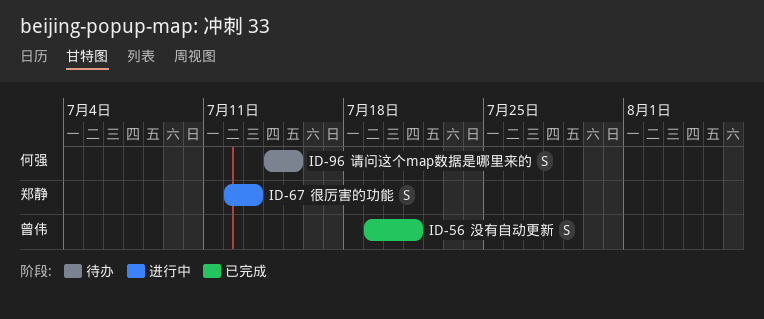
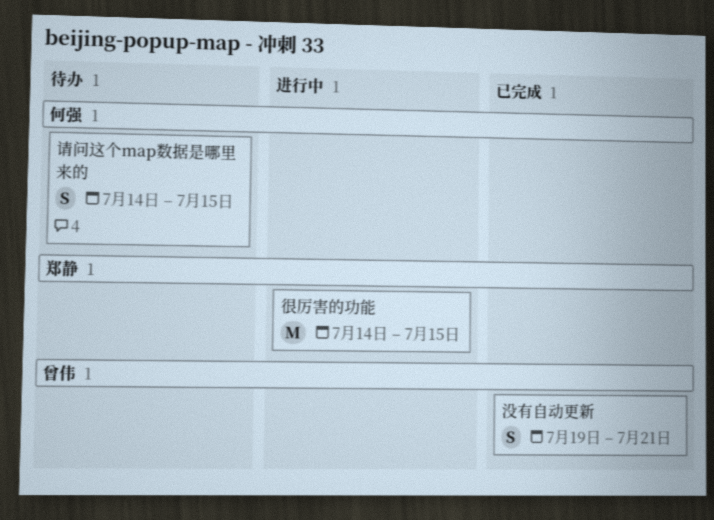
很厉害的功能, estimate: S -> M
很厉害的功能, start: Jul 12 -> Jul 14
很厉害的功能, due: Jul 13 -> Jul 15

